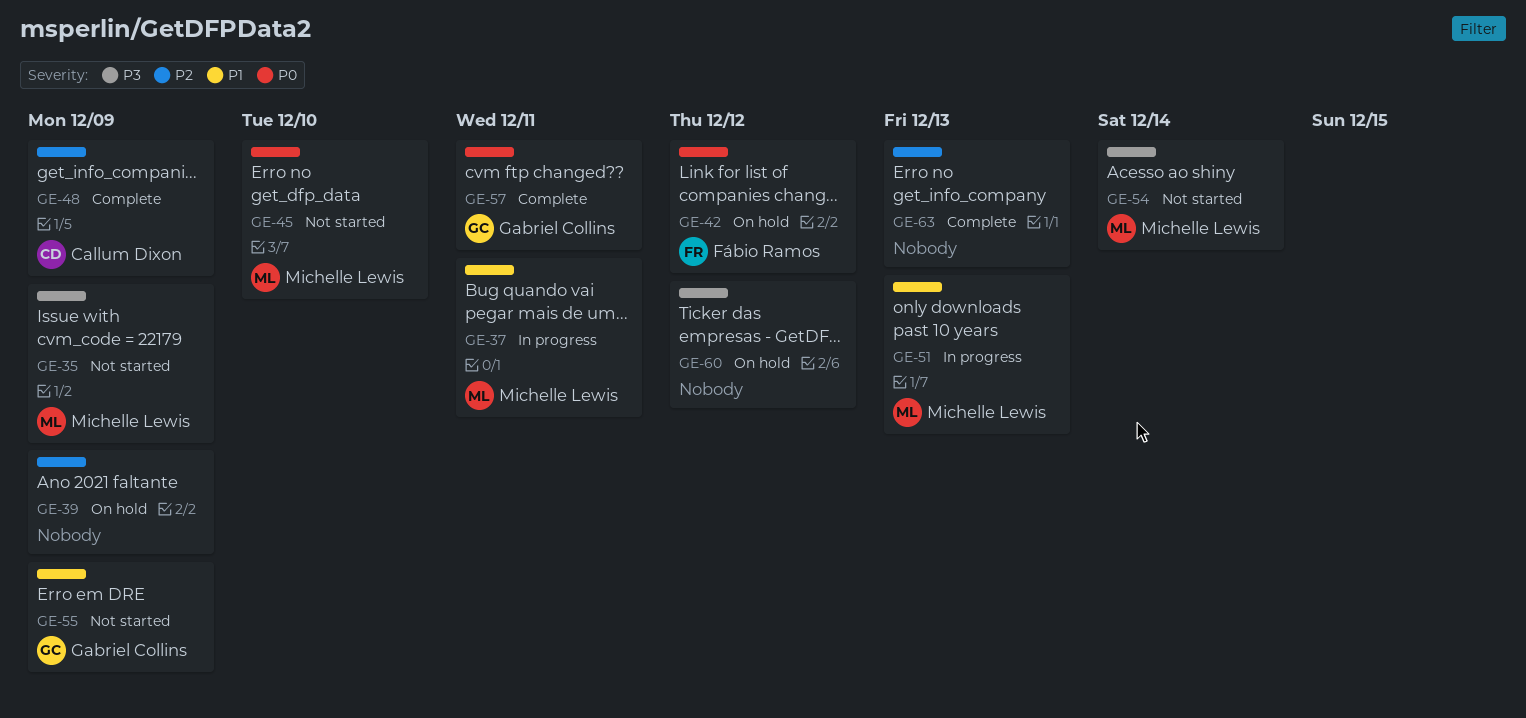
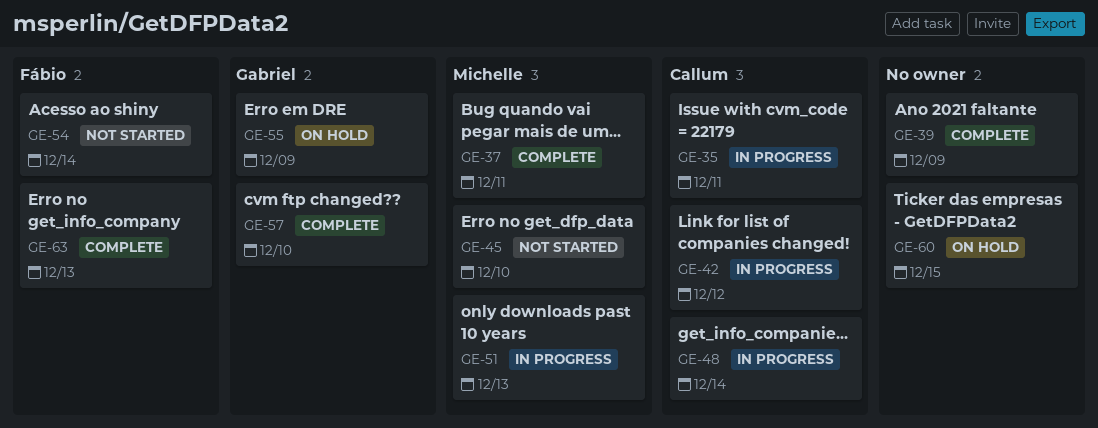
GE-35, status: Not started -> In progress
GE-35, owner: Michelle Lewis -> Callum Dixon
GE-35, due: Dec 9 -> Dec 11
GE-37, status: In progress -> Complete
GE-39, status: On hold -> Complete
GE-42, status: On hold -> In progress
GE-42, owner: Fábio Ramos -> Callum Dixon
GE-48, status: Complete -> In progress
GE-48, due: Dec 9 -> Dec 14
GE-54, owner: Michelle Lewis -> Fábio Ramos
GE-55, status: Not started -> On hold
GE-57, due: Dec 11 -> Dec 10
GE-60, due: Dec 12 -> Dec 15
GE-63, owner: none -> Fábio Ramos

